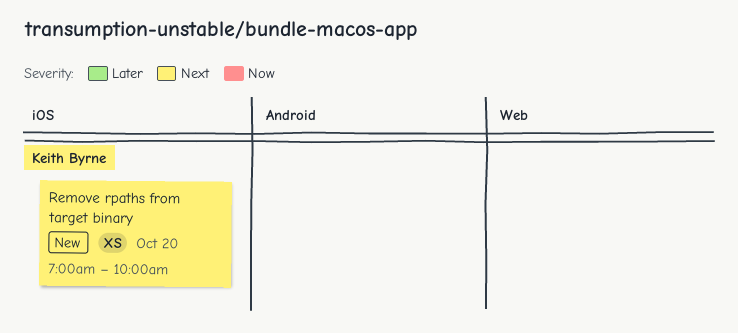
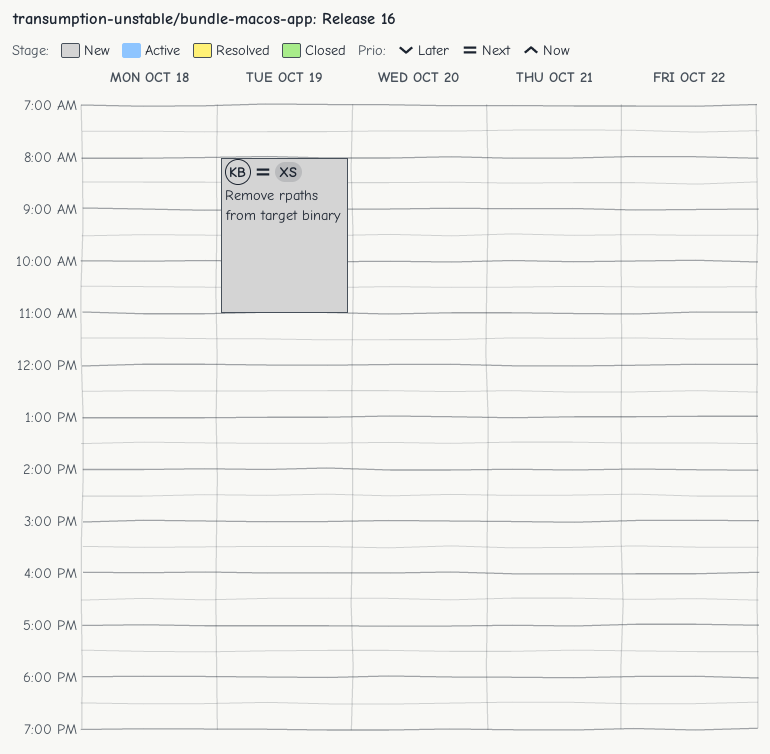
Remove rpaths from target binary, day: Oct 20 -> Oct 19
Remove rpaths from target binary, begins: 07:00 -> 08:00
Remove rpaths from target binary, ends: 10:00 -> 11:00

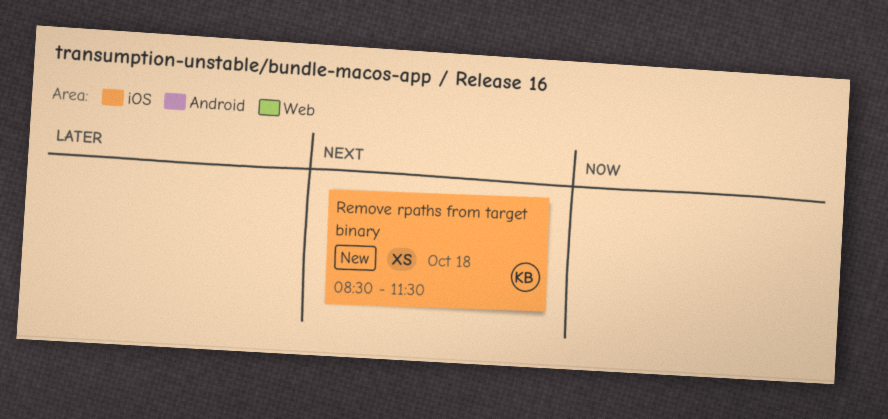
Remove rpaths from target binary, day: Oct 19 -> Oct 18
Remove rpaths from target binary, begins: 08:00 -> 08:30
Remove rpaths from target binary, ends: 11:00 -> 11:30

